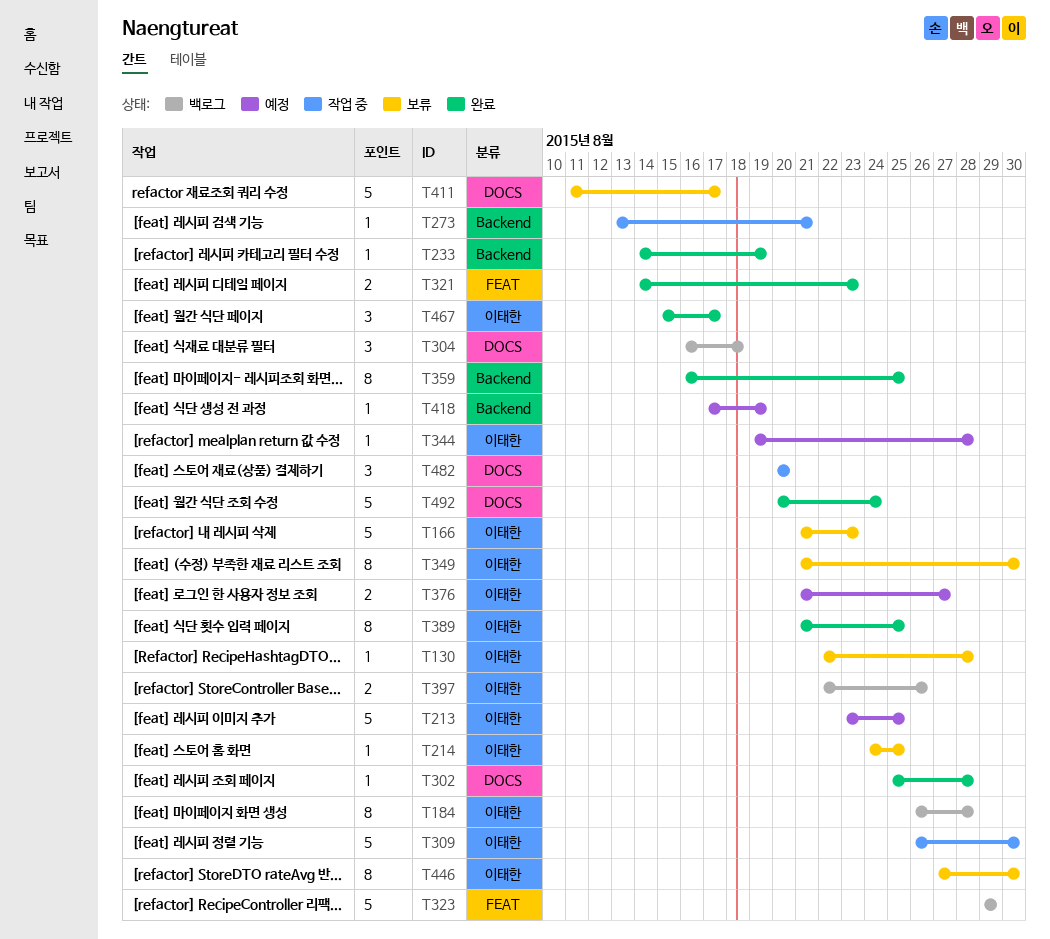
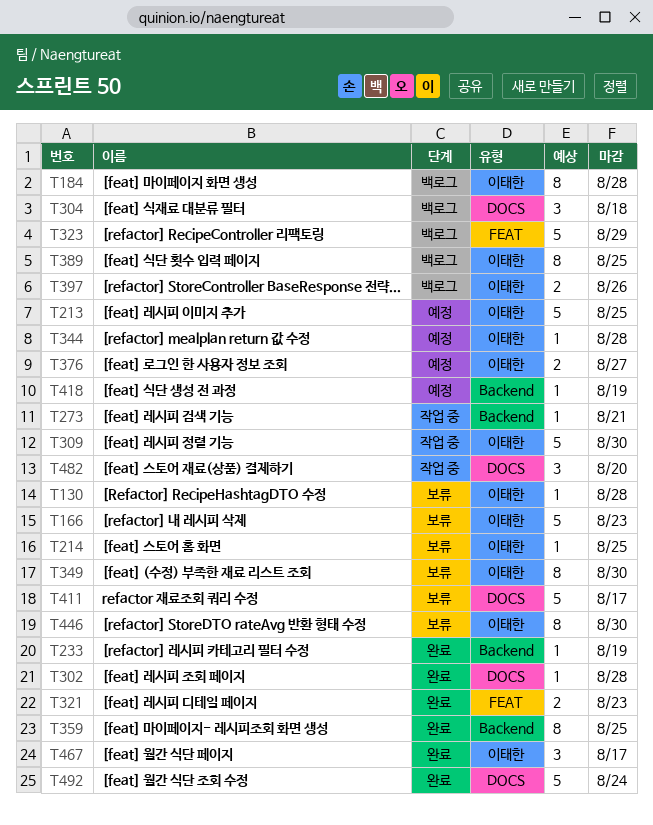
T389, status: 완료 -> 백로그

